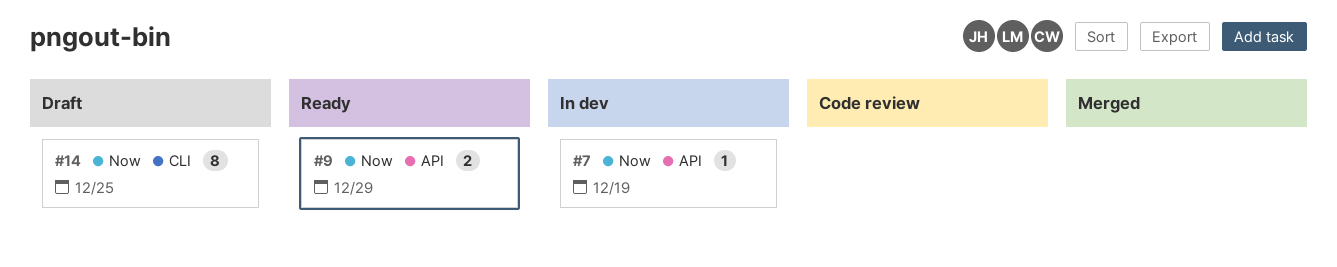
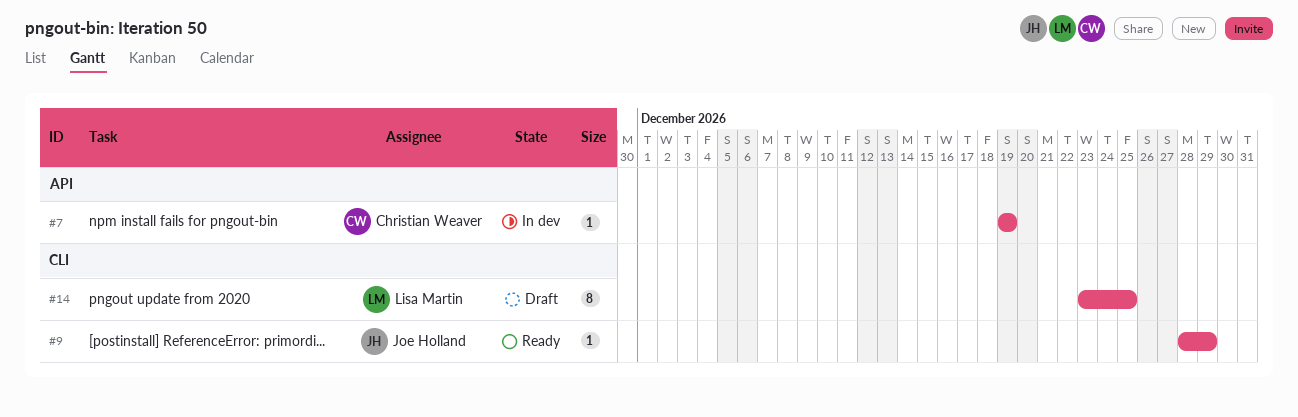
#9, label: API -> CLI
#9, estimate: 2 -> 1

